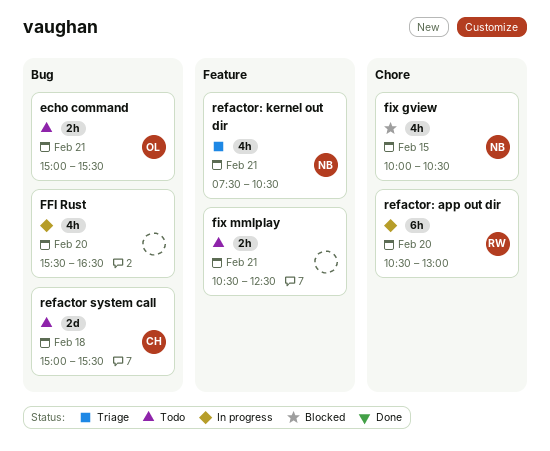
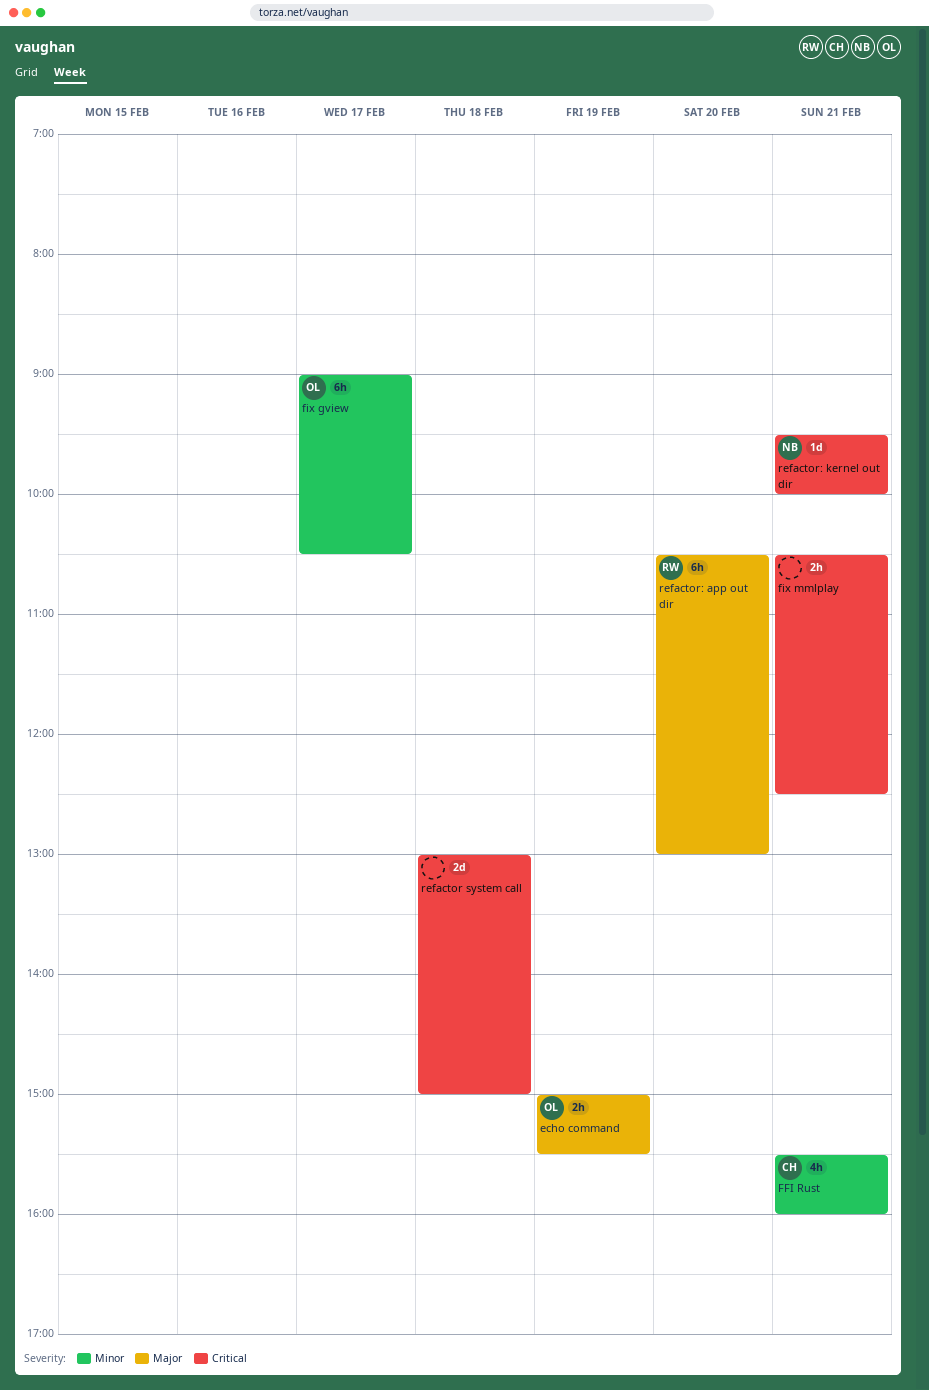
echo command, day: Feb 21 -> Feb 19
FFI Rust, owner: none -> CH
FFI Rust, day: Feb 20 -> Feb 21
FFI Rust, ends: 16:30 -> 16:00
fix gview, owner: NB -> OL
fix gview, estimate: 4h -> 6h
fix gview, day: Feb 15 -> Feb 17
fix gview, begins: 10:00 -> 09:00
refactor system call, owner: CH -> none
refactor system call, begins: 15:00 -> 13:00
refactor system call, ends: 15:30 -> 15:00
refactor: kernel out dir, estimate: 4h -> 1d
refactor: kernel out dir, begins: 07:30 -> 09:30
refactor: kernel out dir, ends: 10:30 -> 10:00

